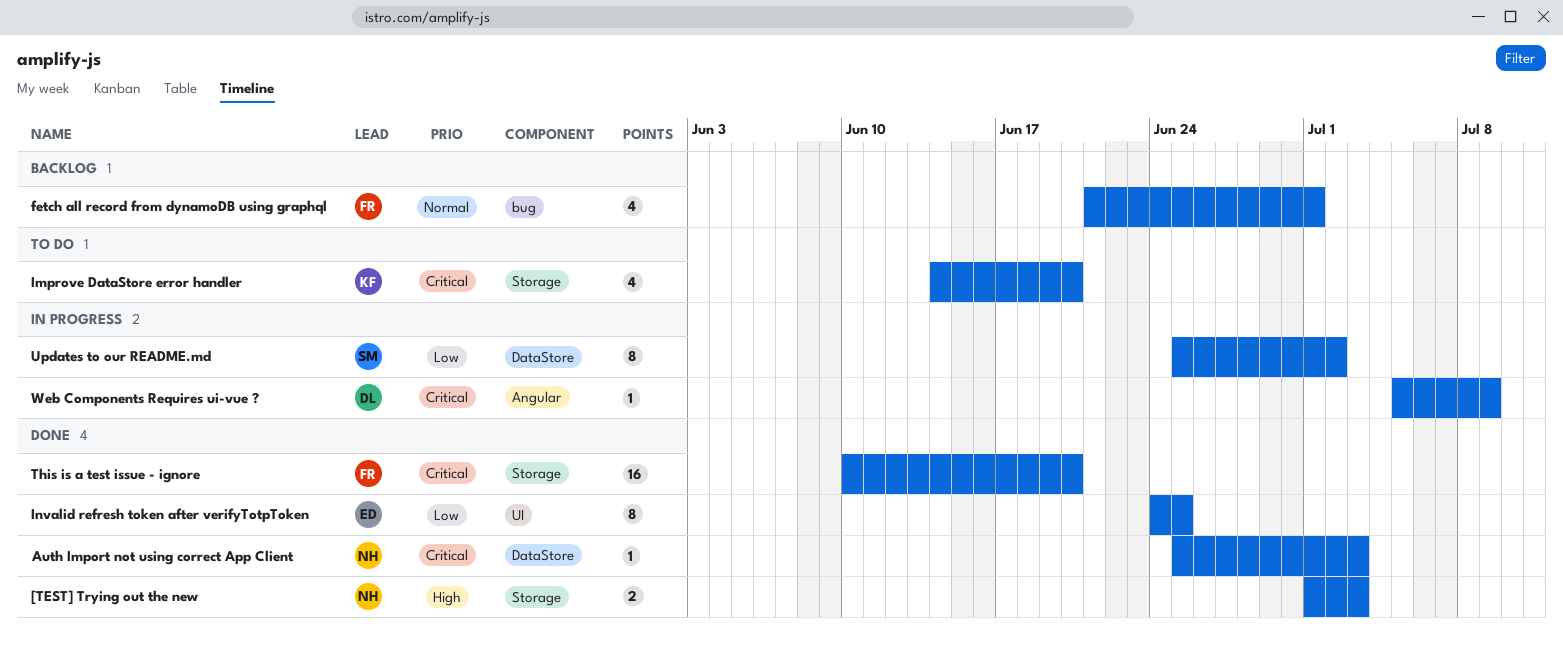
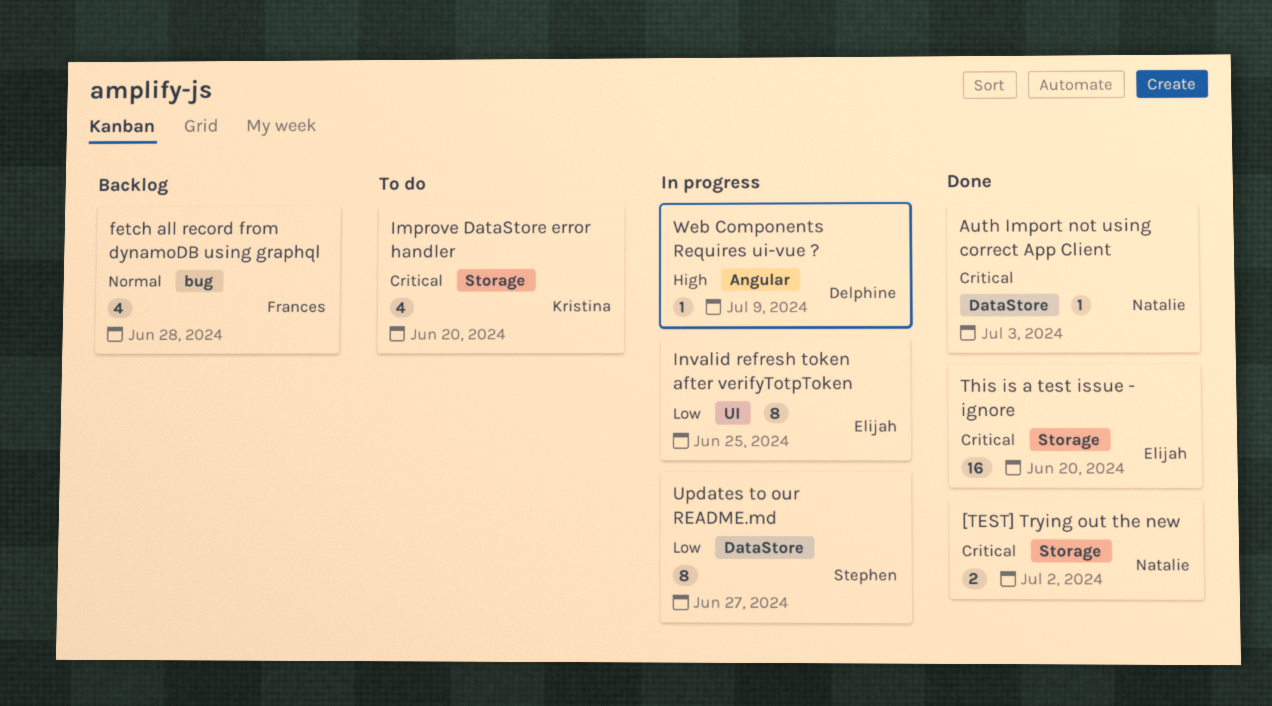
[TEST] Trying out the new, priority: High -> Critical
[TEST] Trying out the new, due: Jul 3 -> Jul 2
fetch all record from dynamoDB using graphql, due: Jul 1 -> Jun 28
Invalid refresh token after verifyTotpToken, status: Done -> In progress
This is a test issue - ignore, owner: Frances -> Elijah
Updates to our README.md, due: Jul 2 -> Jun 27
Web Components Requires ui-vue ?, priority: Critical -> High

